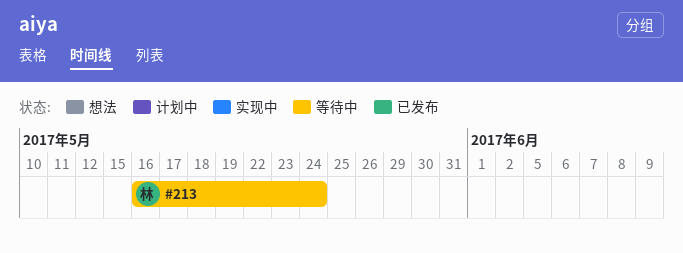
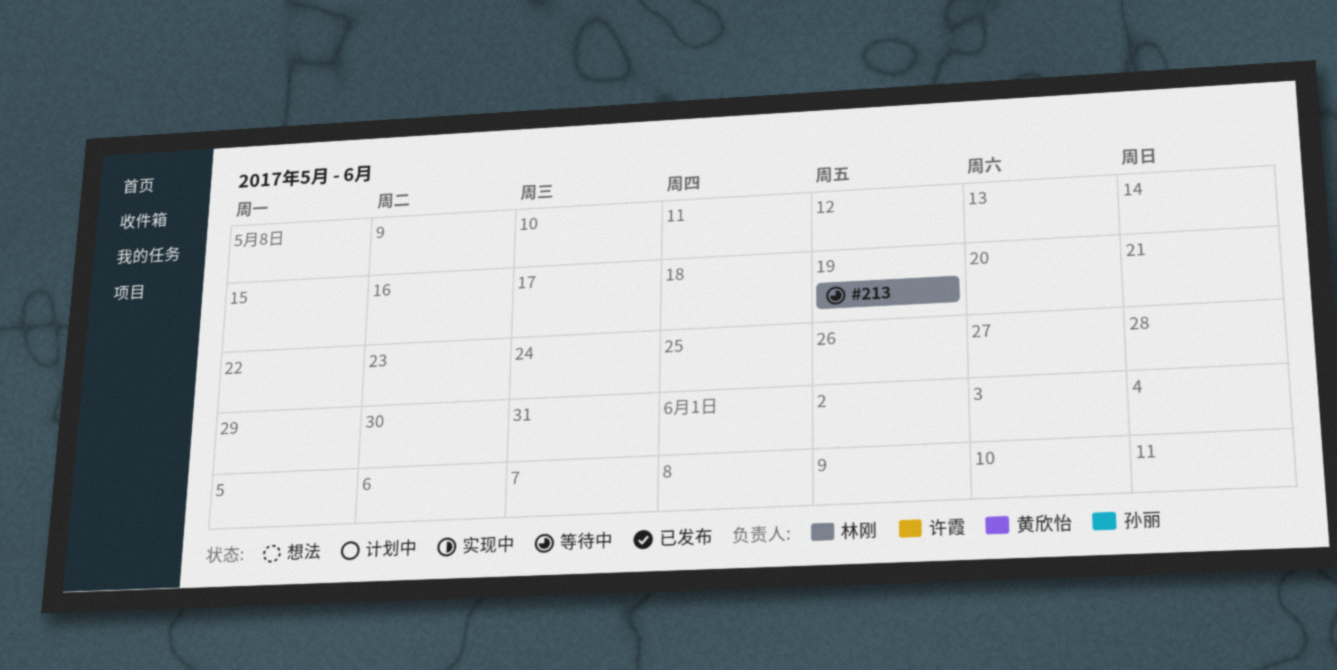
#213, start: May 16 -> May 19
#213, due: May 24 -> May 19

